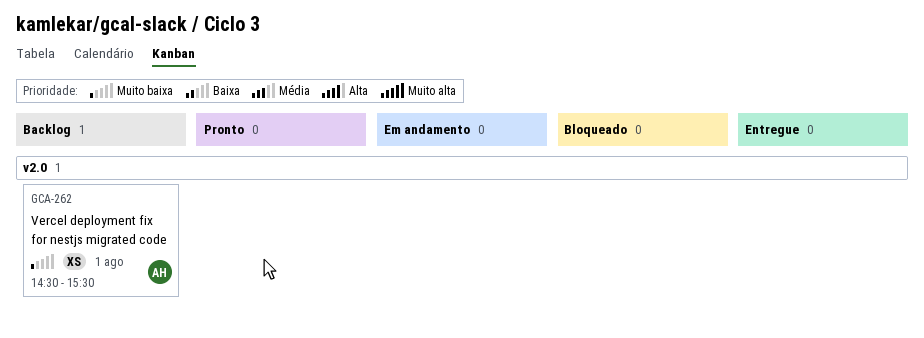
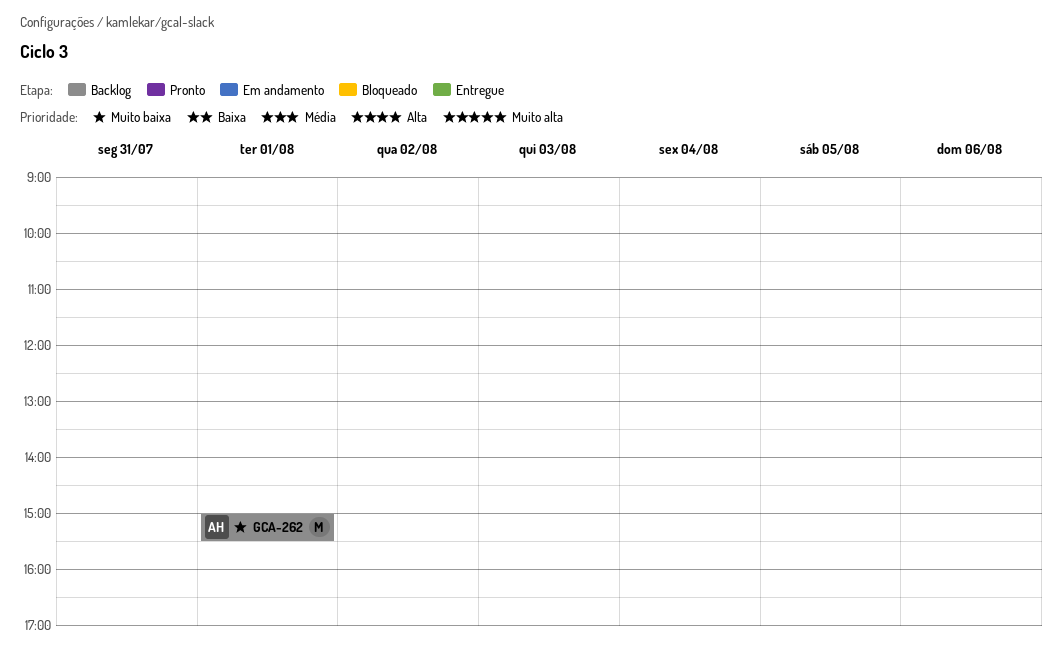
GCA-262, estimate: XS -> M
GCA-262, begins: 14:30 -> 15:00

